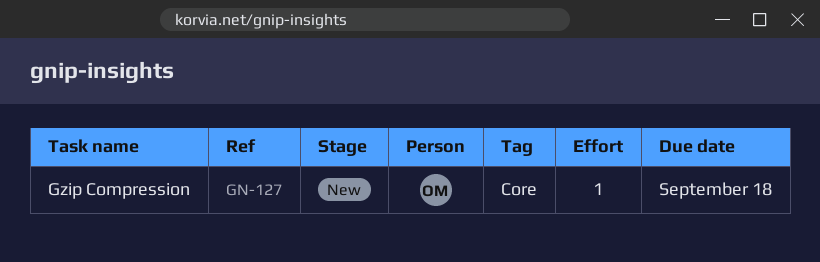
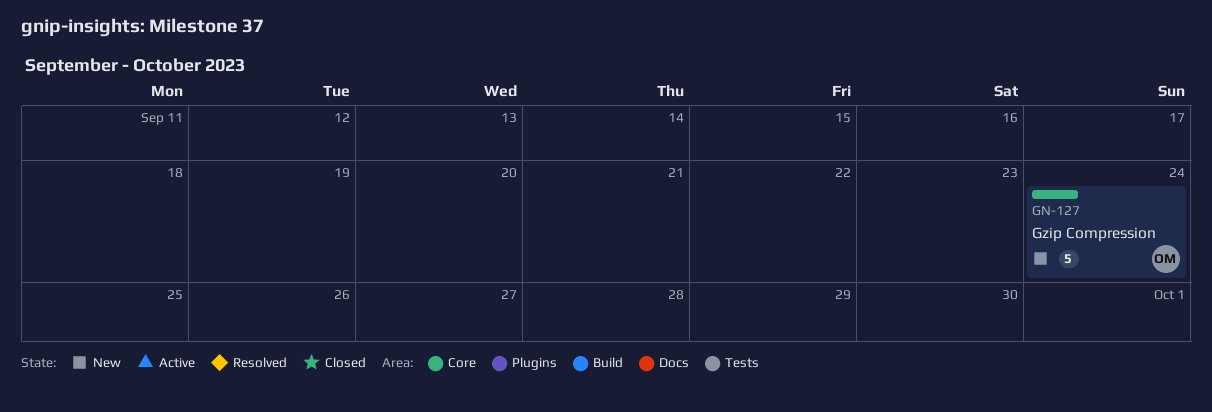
GN-127, estimate: 1 -> 5
GN-127, due: Sep 18 -> Sep 24

